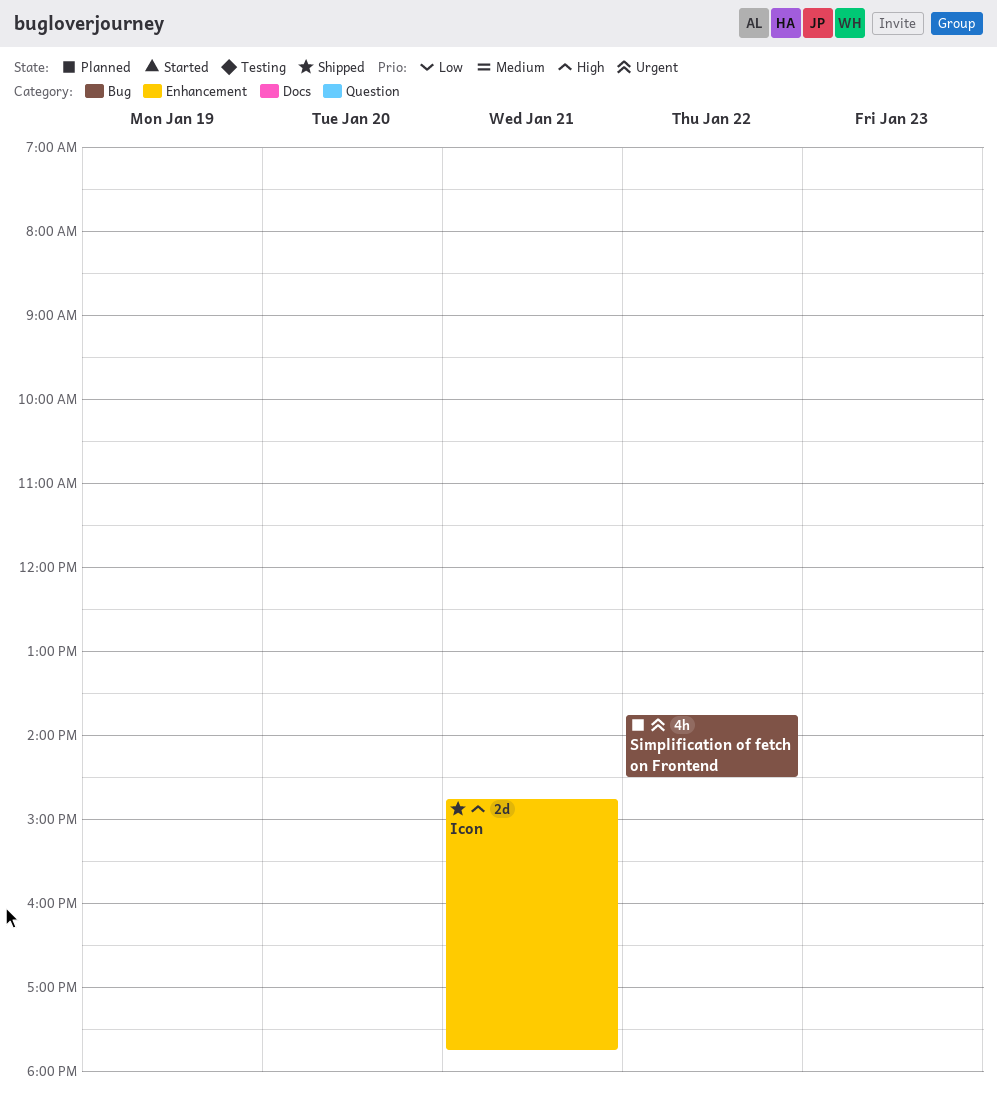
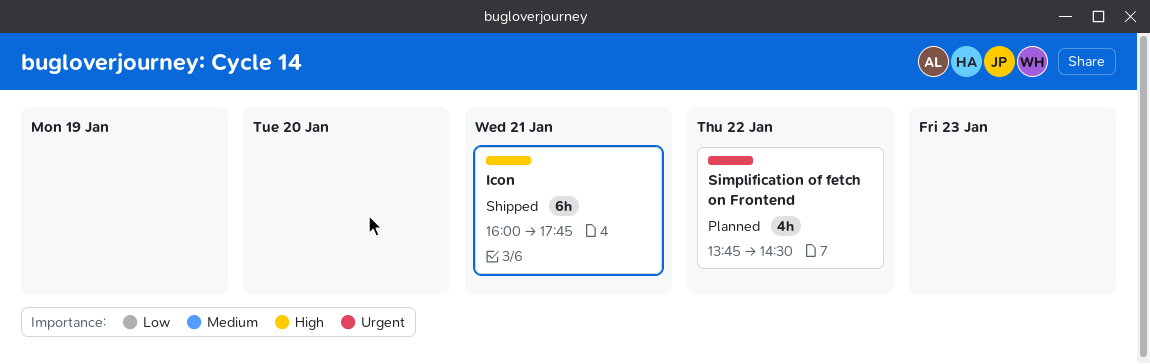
Icon, estimate: 2d -> 6h
Icon, begins: 14:45 -> 16:00

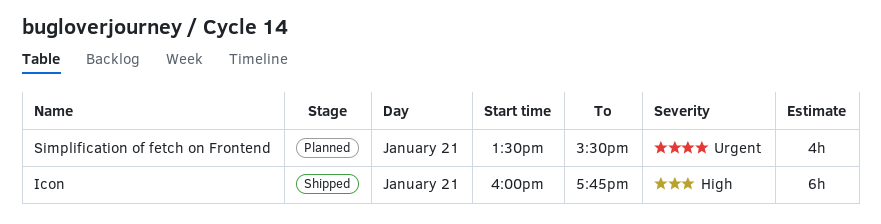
Simplification of fetch on Frontend, day: Jan 22 -> Jan 21
Simplification of fetch on Frontend, begins: 13:45 -> 13:30
Simplification of fetch on Frontend, ends: 14:30 -> 15:30

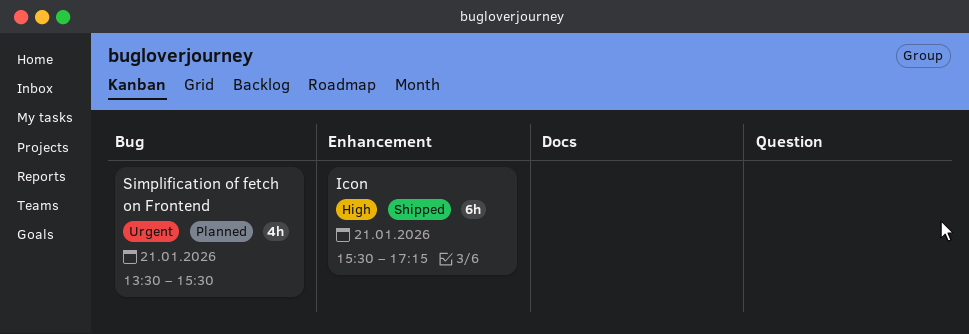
Icon, begins: 16:00 -> 15:30
Icon, ends: 17:45 -> 17:15

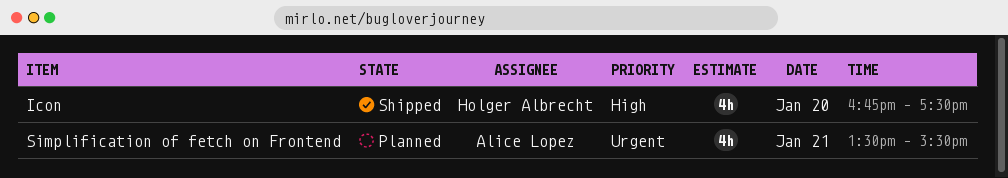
Icon, estimate: 6h -> 4h
Icon, day: Jan 21 -> Jan 20
Icon, begins: 15:30 -> 16:45
Icon, ends: 17:15 -> 17:30

